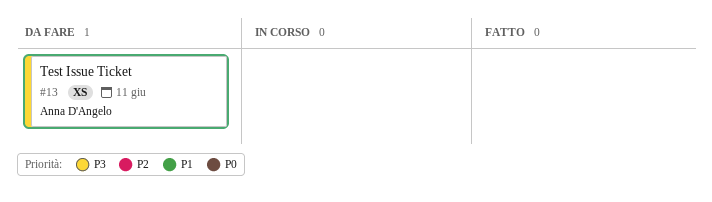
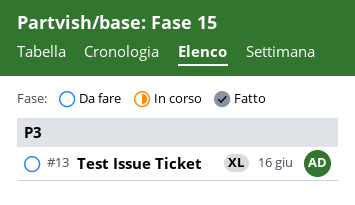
#13, estimate: XS -> XL
#13, due: Jun 11 -> Jun 16

